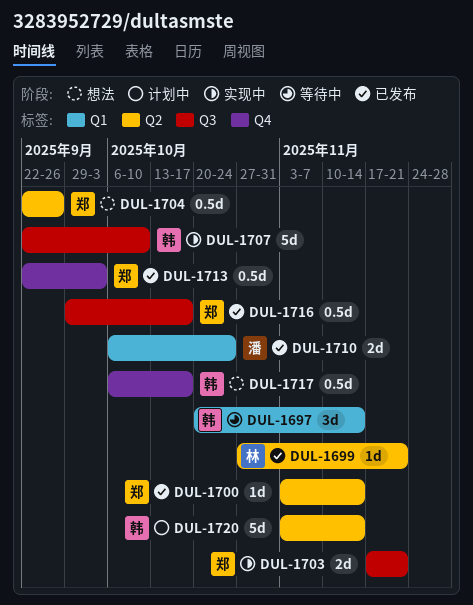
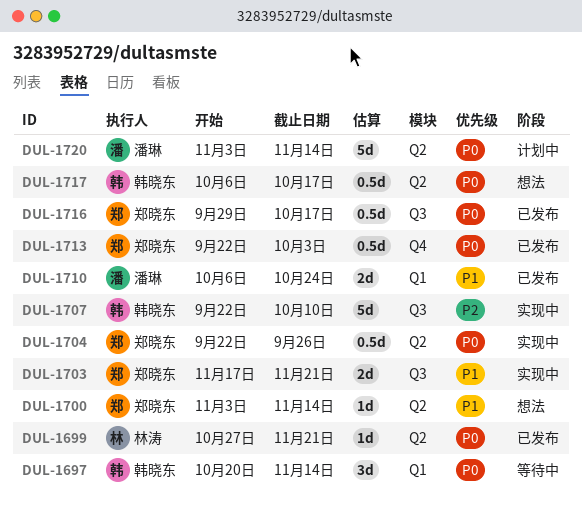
DUL-1700, status: 已发布 -> 想法
DUL-1704, status: 想法 -> 实现中
DUL-1717, label: Q4 -> Q2
DUL-1720, owner: 韩晓东 -> 潘琳

